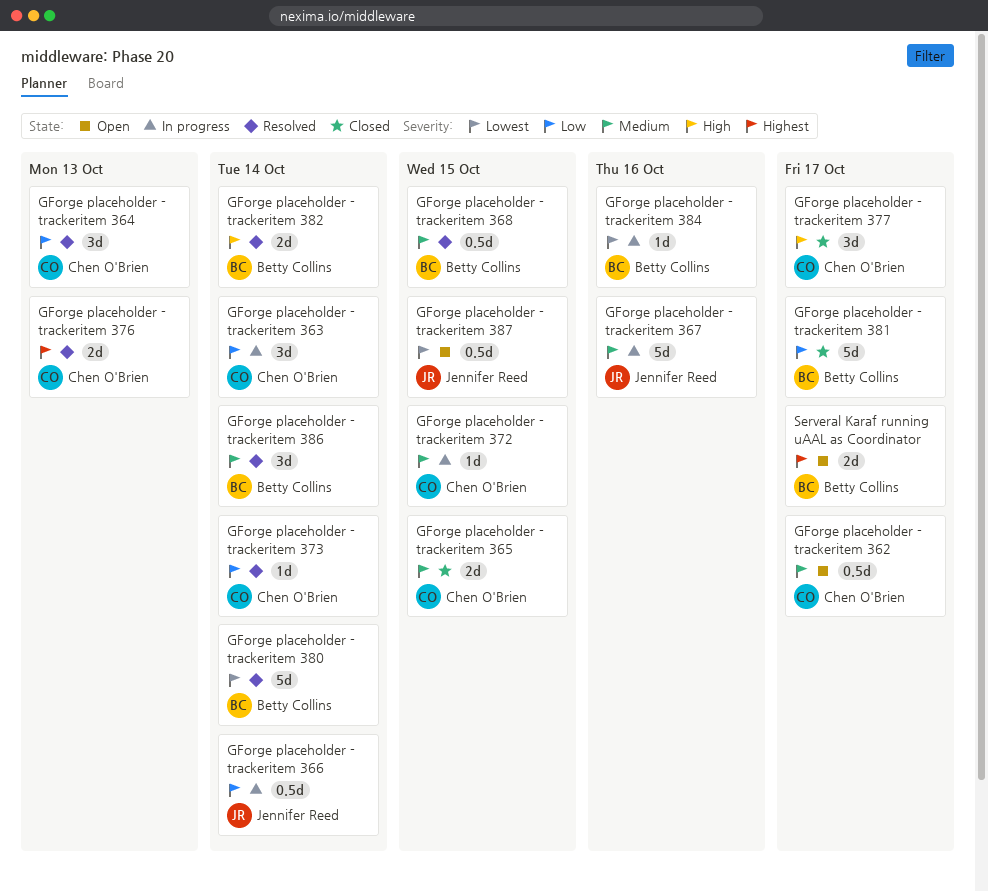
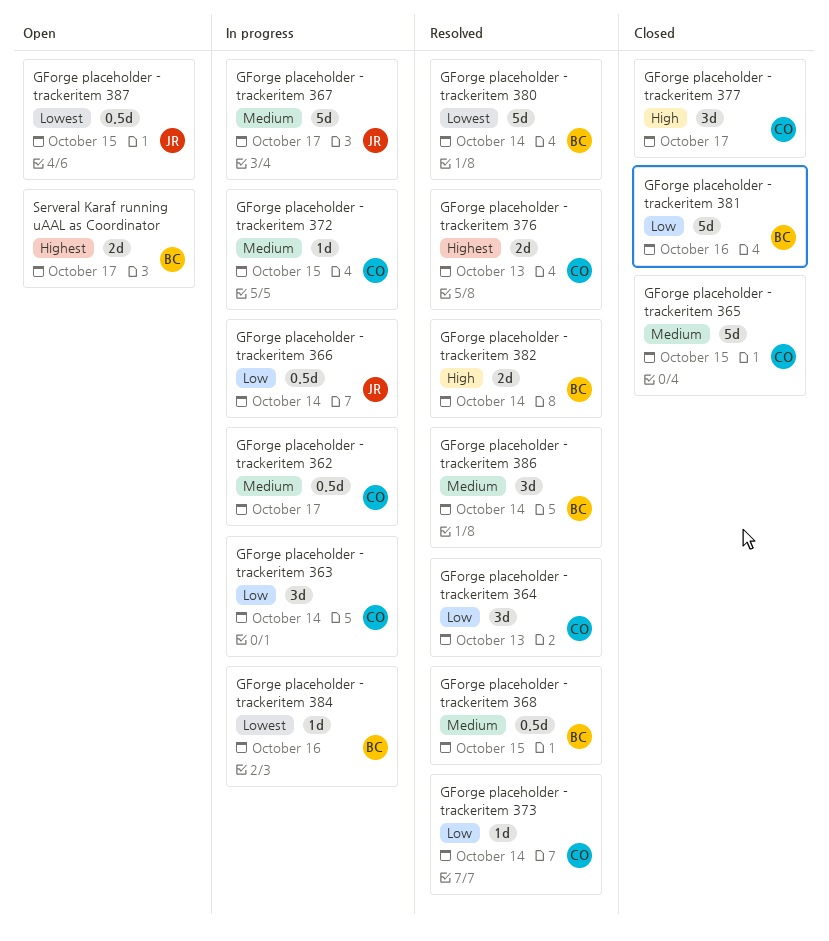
GForge placeholder - trackeritem 362, status: Open -> In progress
GForge placeholder - trackeritem 365, estimate: 2d -> 5d
GForge placeholder - trackeritem 367, due: Oct 16 -> Oct 17
GForge placeholder - trackeritem 381, due: Oct 17 -> Oct 16

